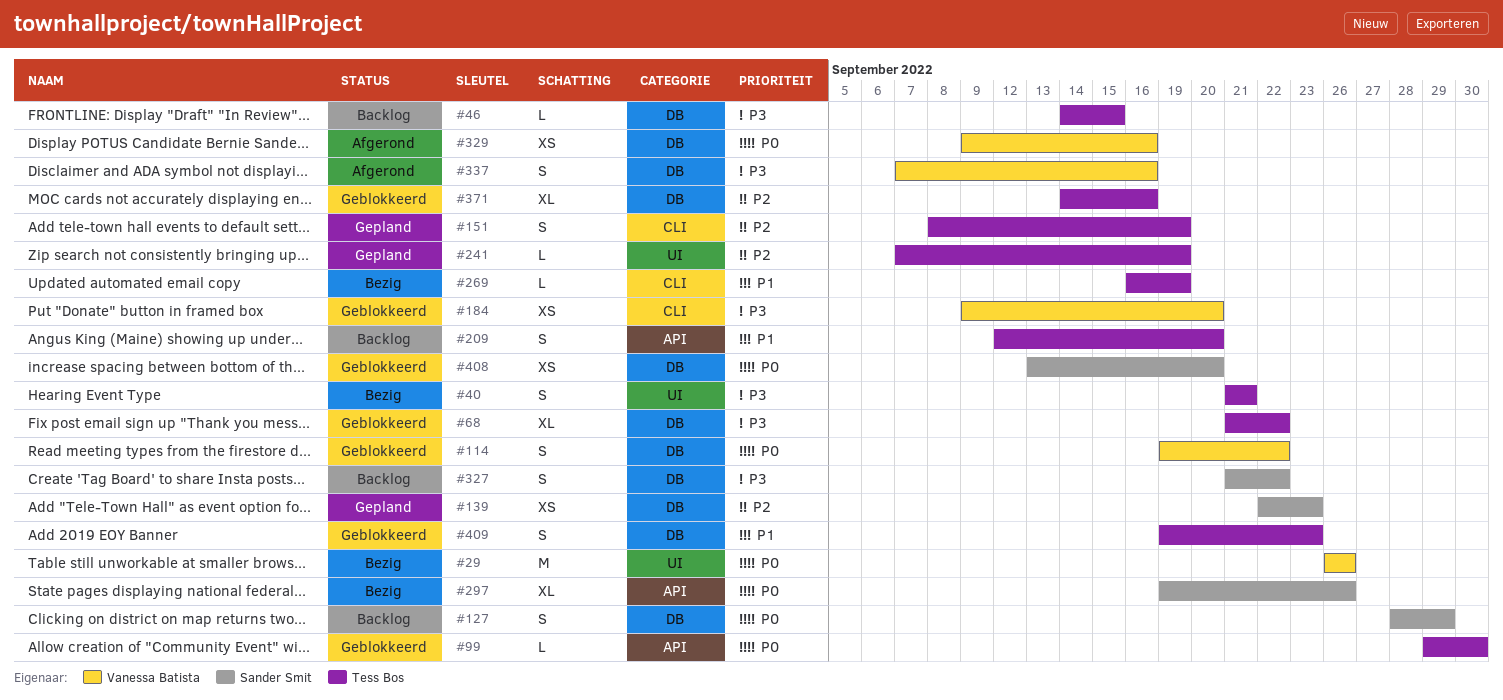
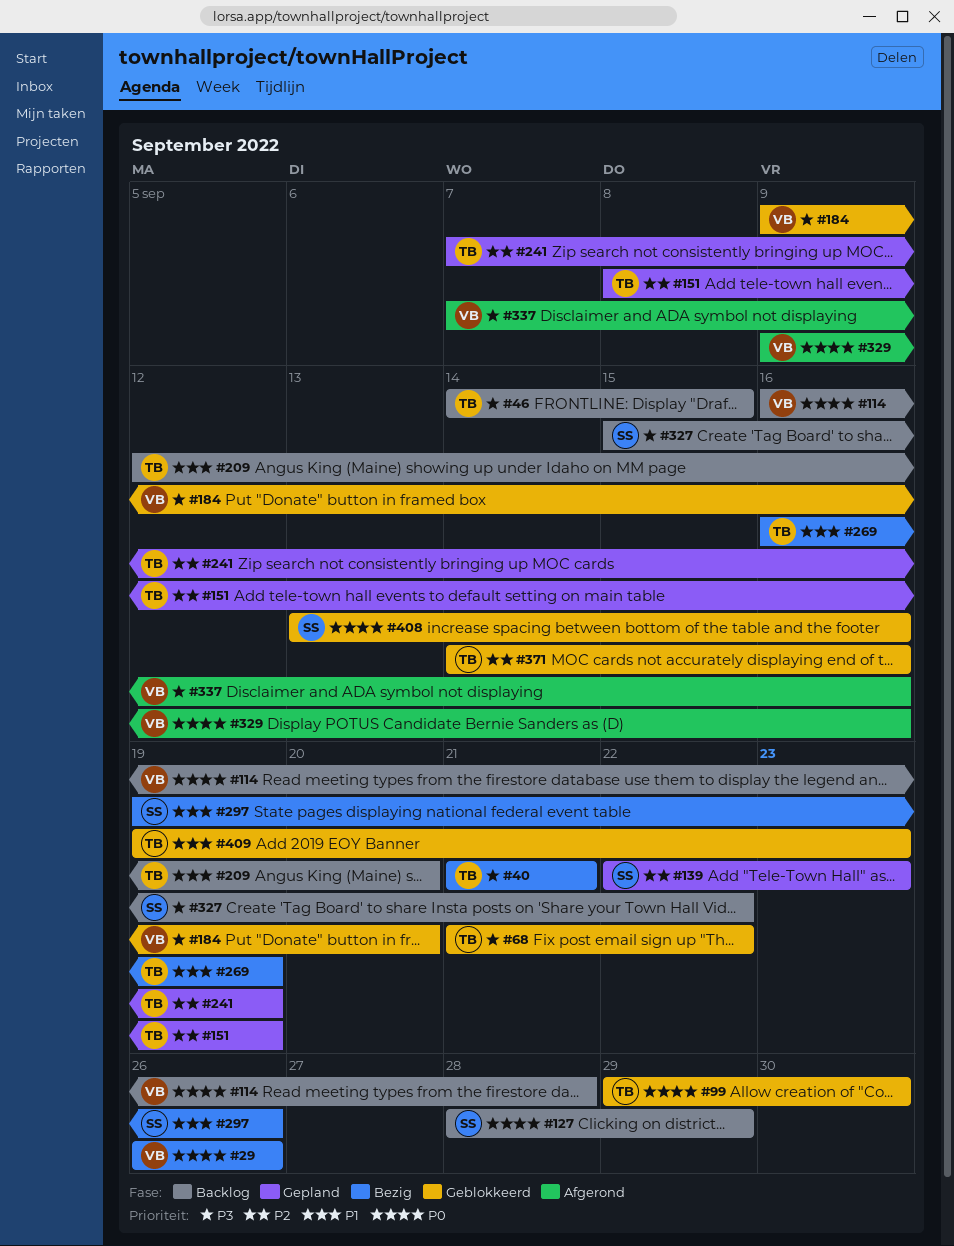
#114, status: Geblokkeerd -> Backlog
#114, start: Sep 19 -> Sep 16
#114, due: Sep 22 -> Sep 28
#297, priority: P0 -> P1
#327, start: Sep 21 -> Sep 15
#408, due: Sep 20 -> Sep 16

